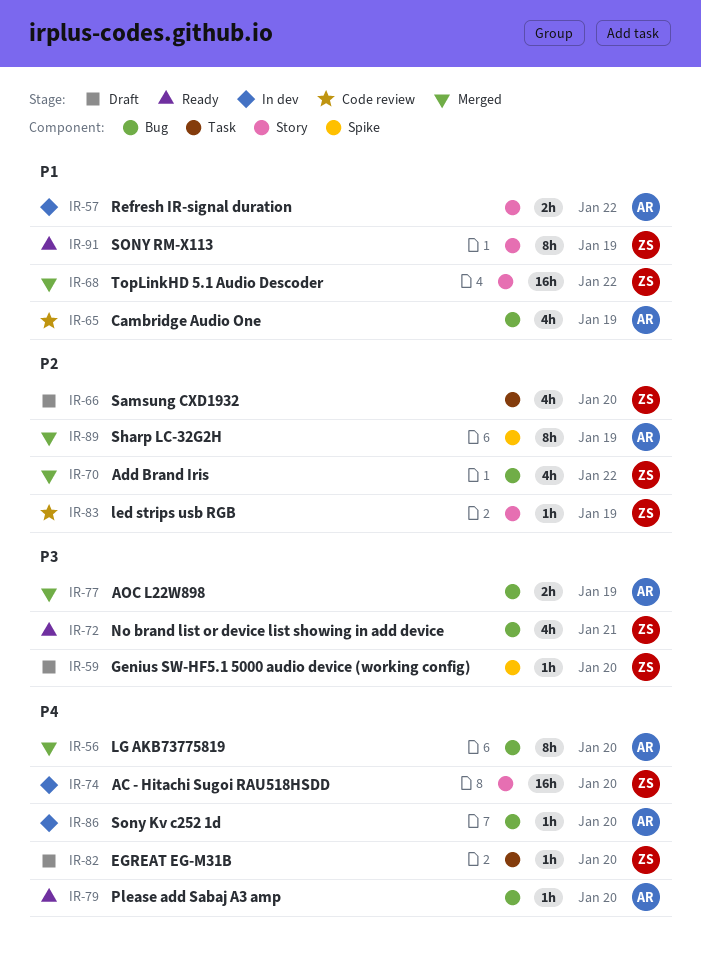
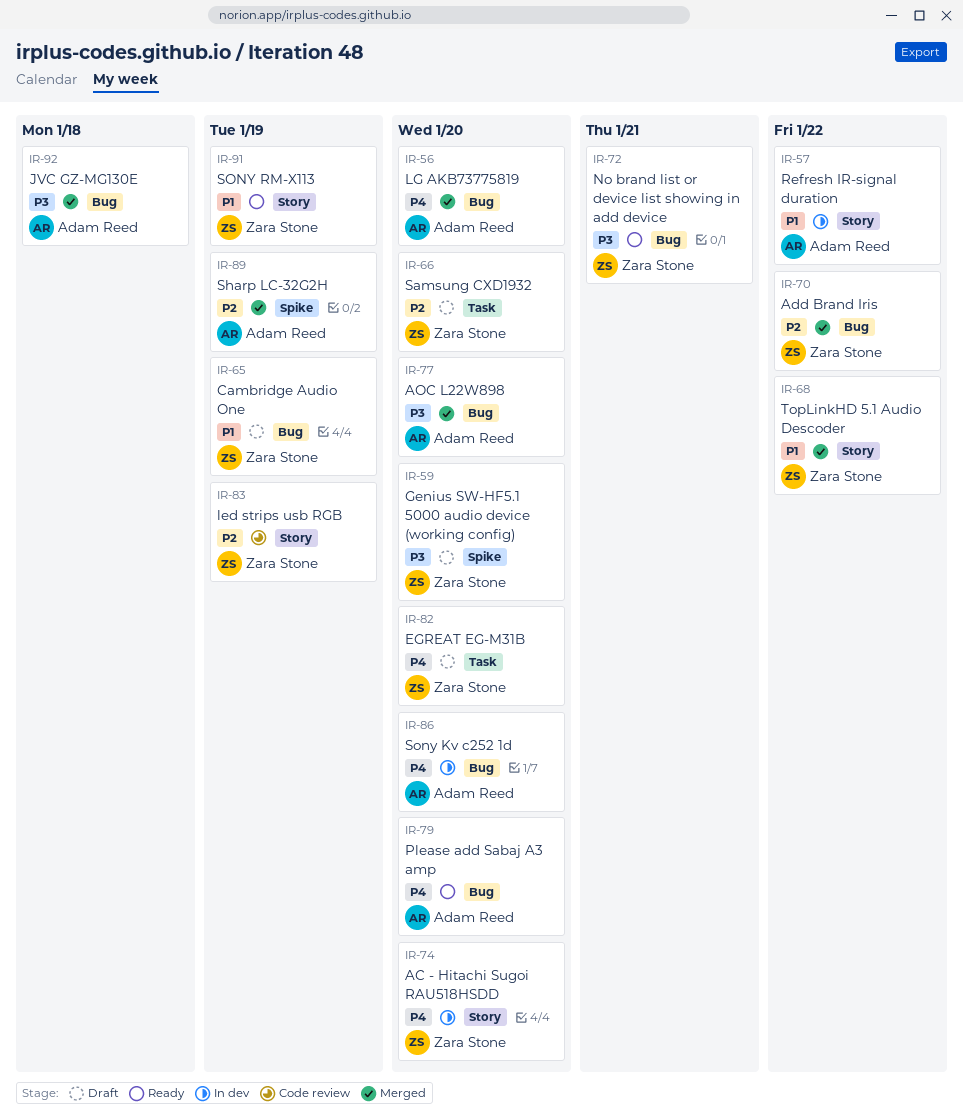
IR-65, status: Code review -> Draft
IR-65, owner: Adam Reed -> Zara Stone
IR-77, due: Jan 19 -> Jan 20
IR-92: none -> present

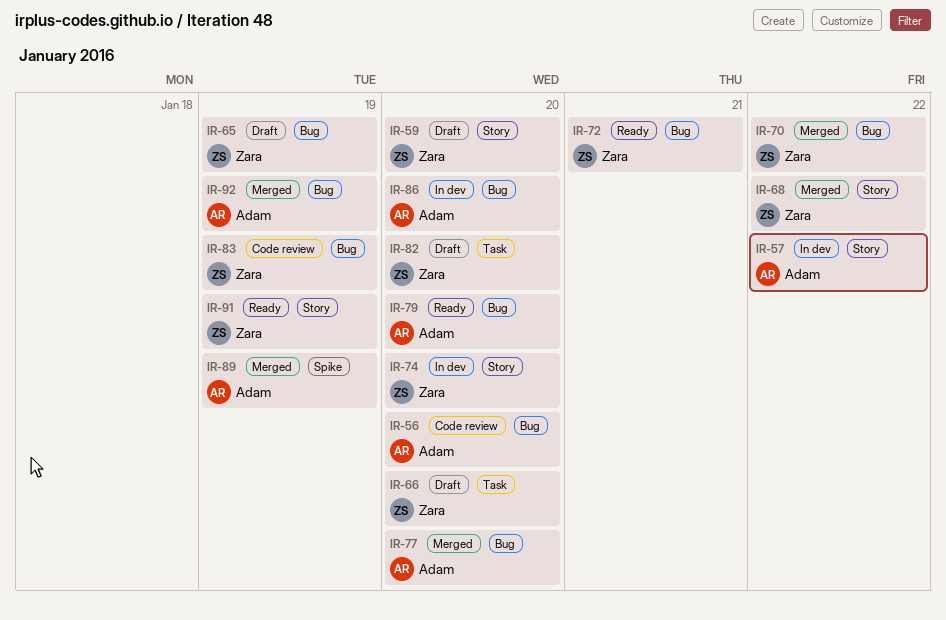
IR-56, status: Merged -> Code review
IR-59, label: Spike -> Story
IR-83, label: Story -> Bug
IR-92, due: Jan 18 -> Jan 19

